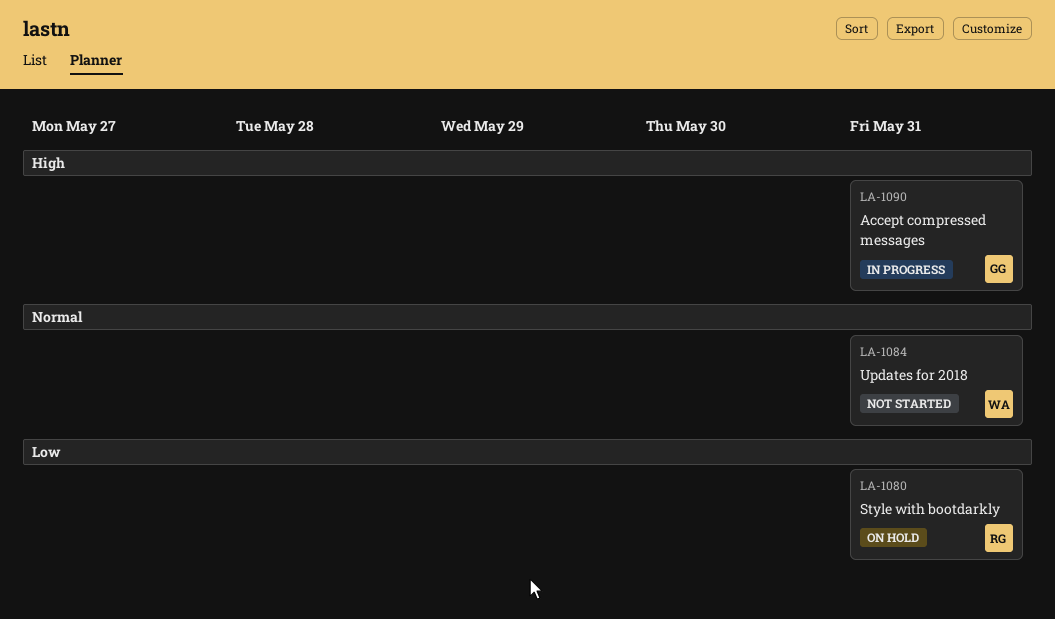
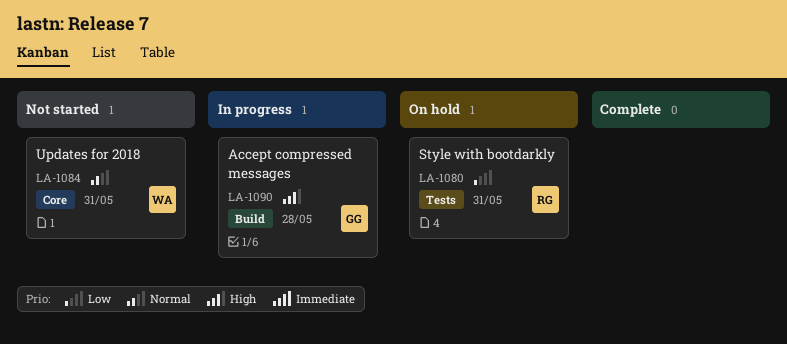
LA-1090, due: May 31 -> May 28

